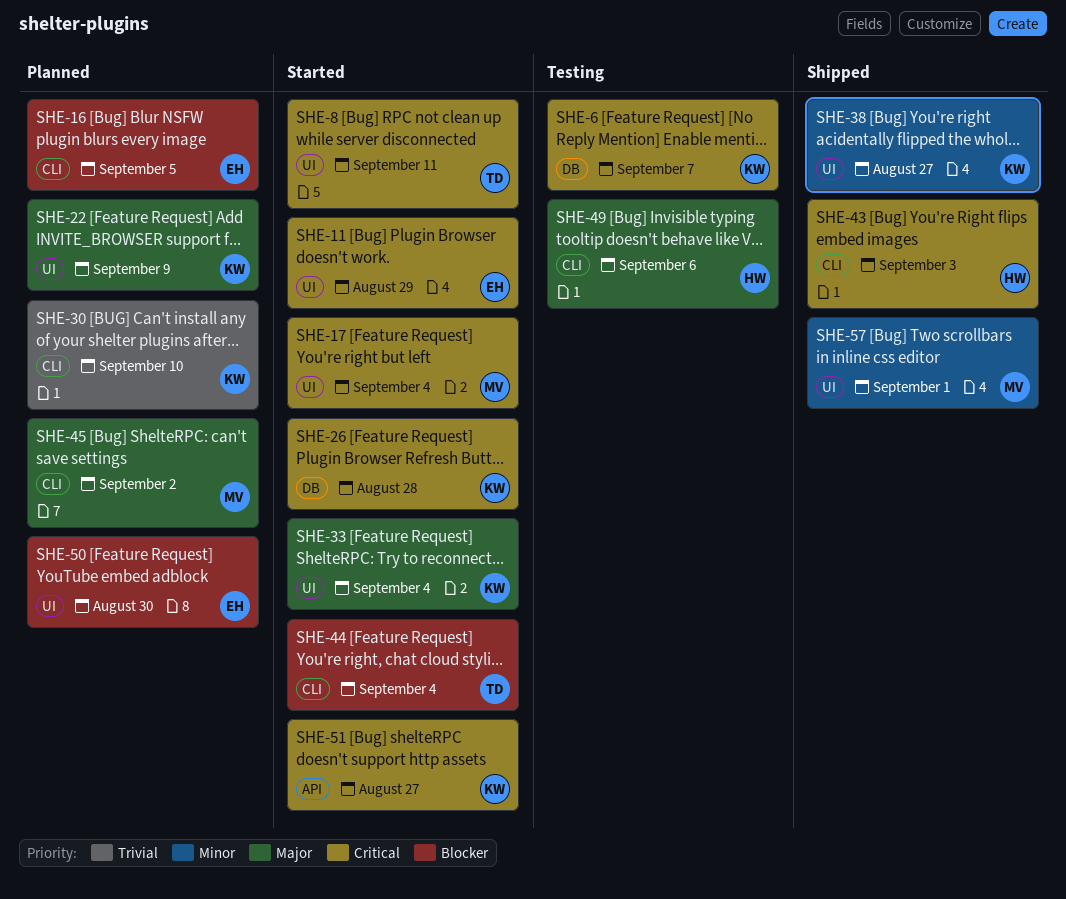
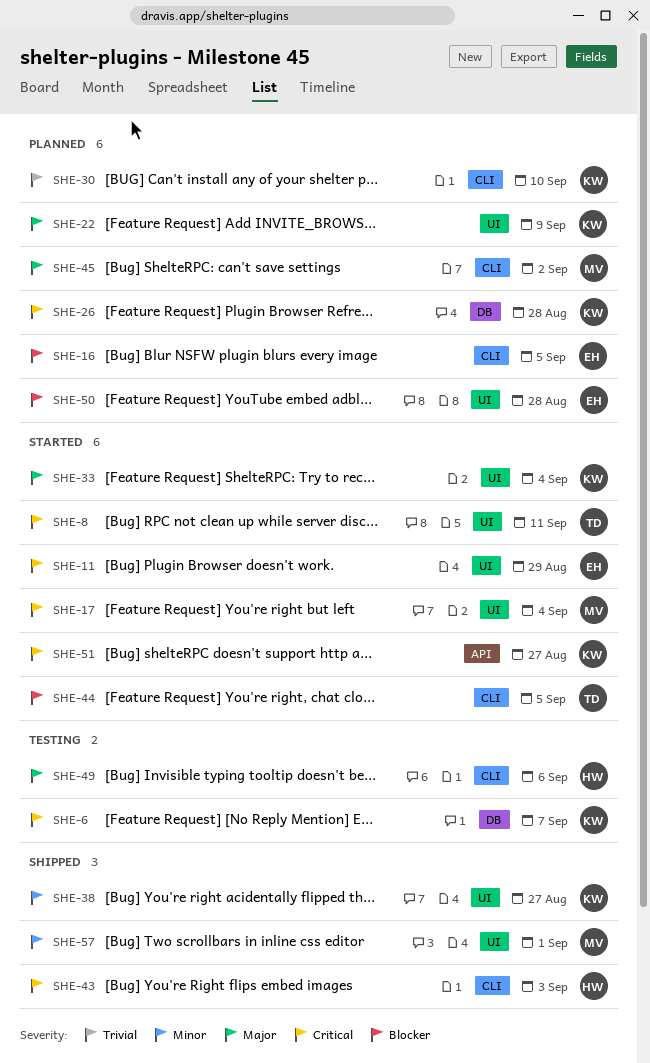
SHE-26, status: Started -> Planned
SHE-44, due: Sep 4 -> Sep 5
SHE-50, due: Aug 30 -> Aug 28

